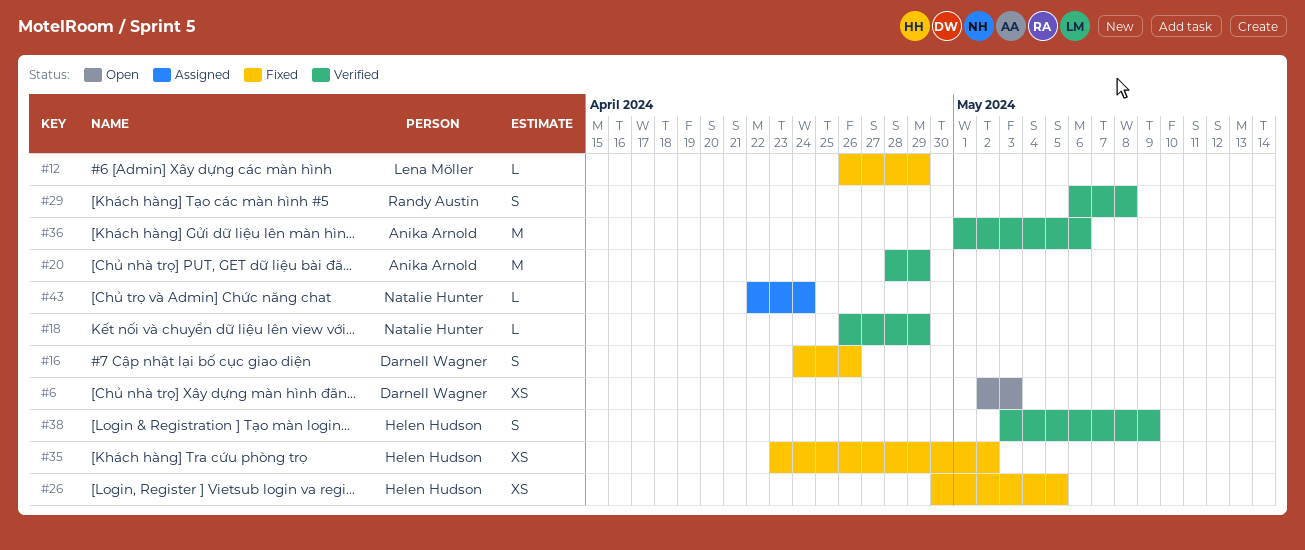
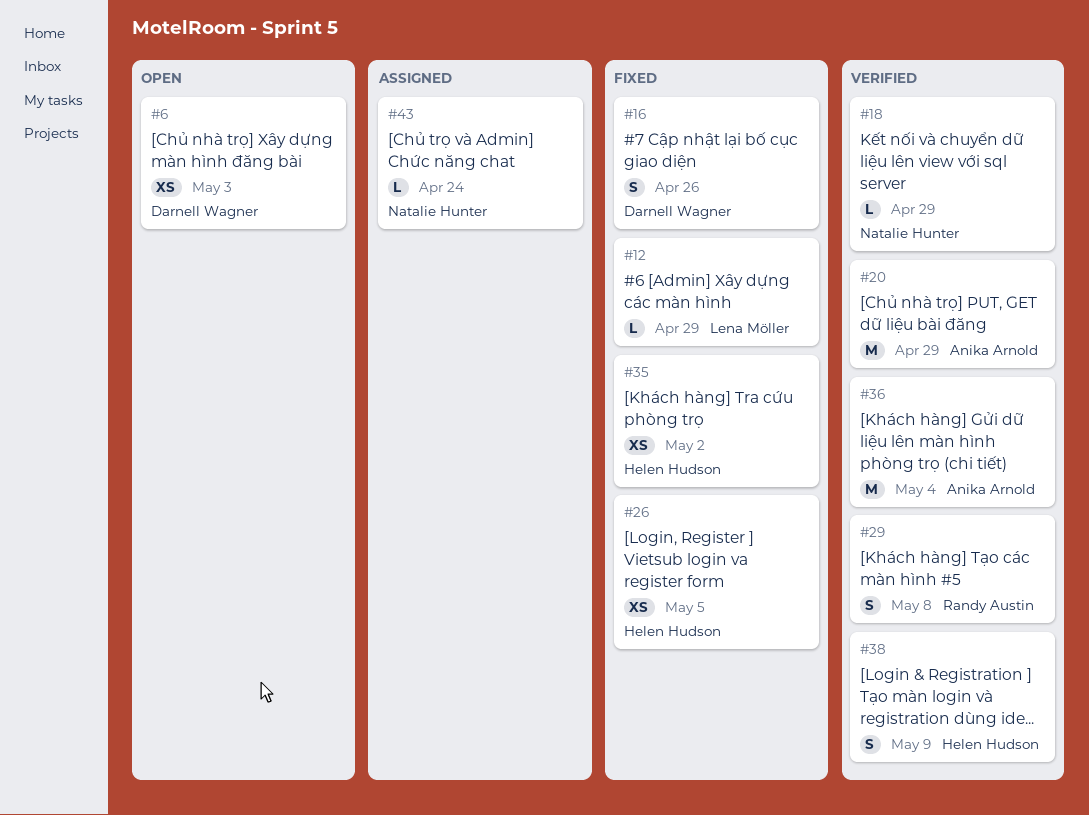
#36, due: May 6 -> May 4

